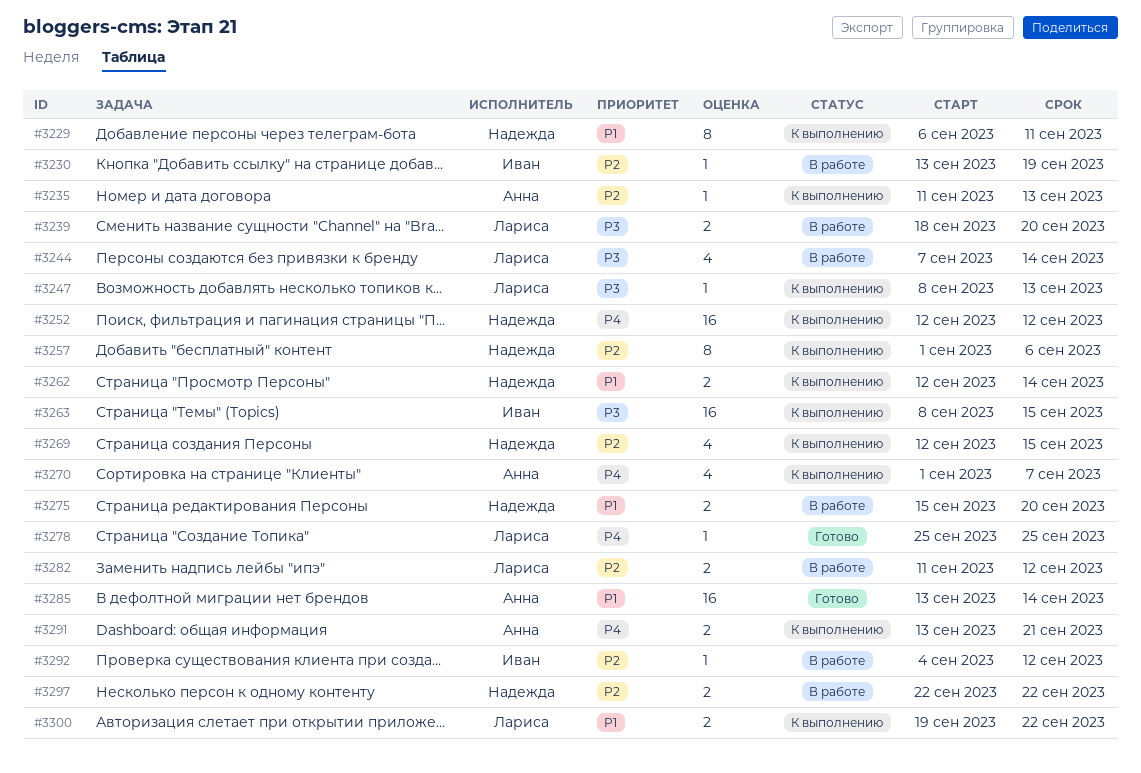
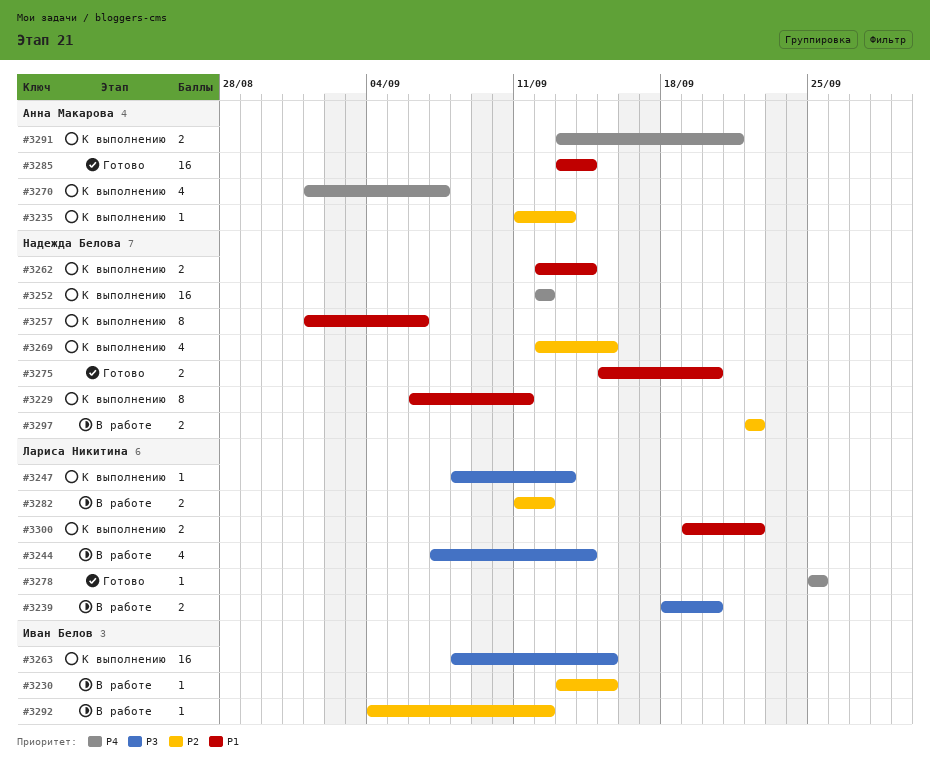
#3230, due: Sep 19 -> Sep 15
#3257, priority: P2 -> P1
#3275, status: В работе -> Готово

